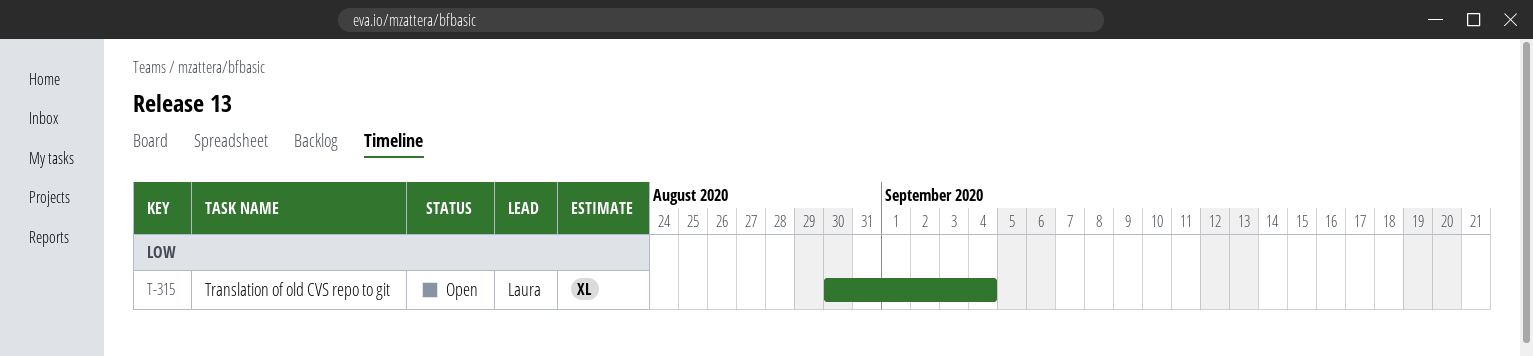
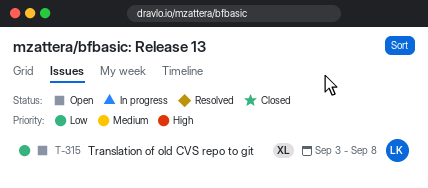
T-315, start: Aug 30 -> Sep 3
T-315, due: Sep 4 -> Sep 8

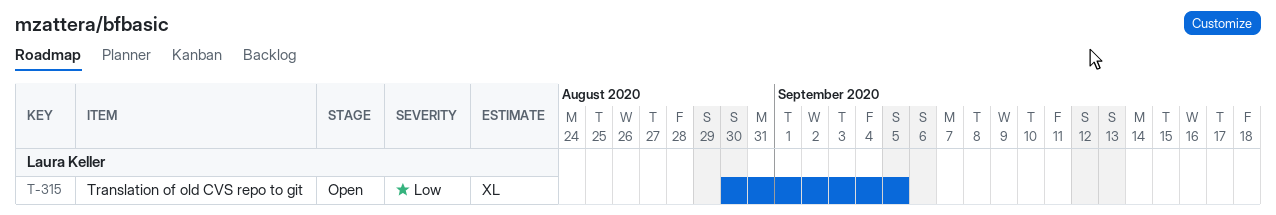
T-315, start: Sep 3 -> Aug 30
T-315, due: Sep 8 -> Sep 5

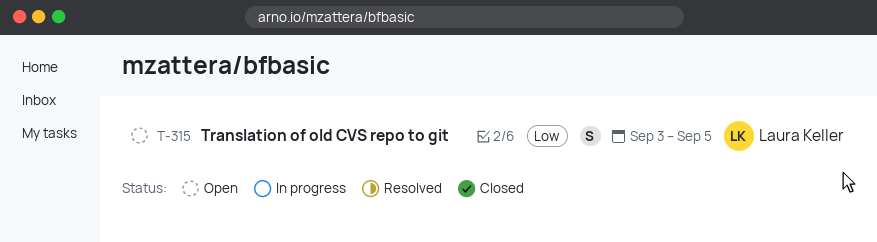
T-315, estimate: XL -> S
T-315, start: Aug 30 -> Sep 3

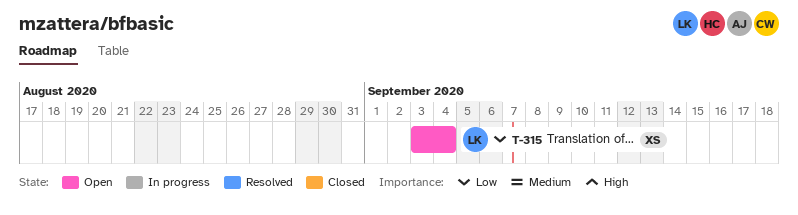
T-315, estimate: S -> XS
T-315, due: Sep 5 -> Sep 4

